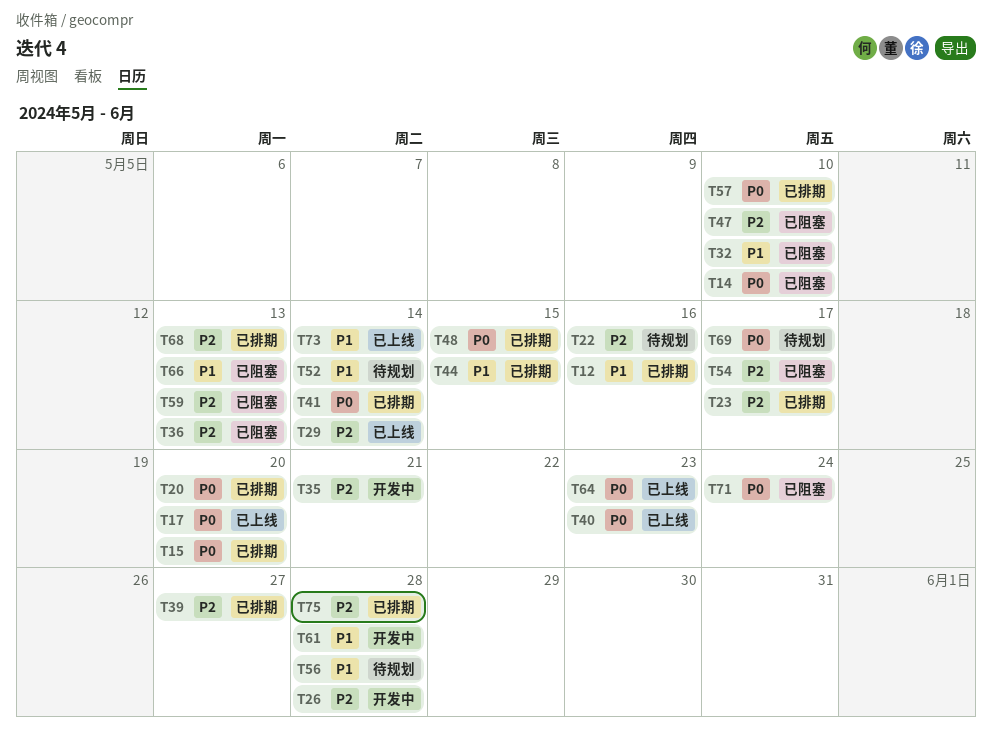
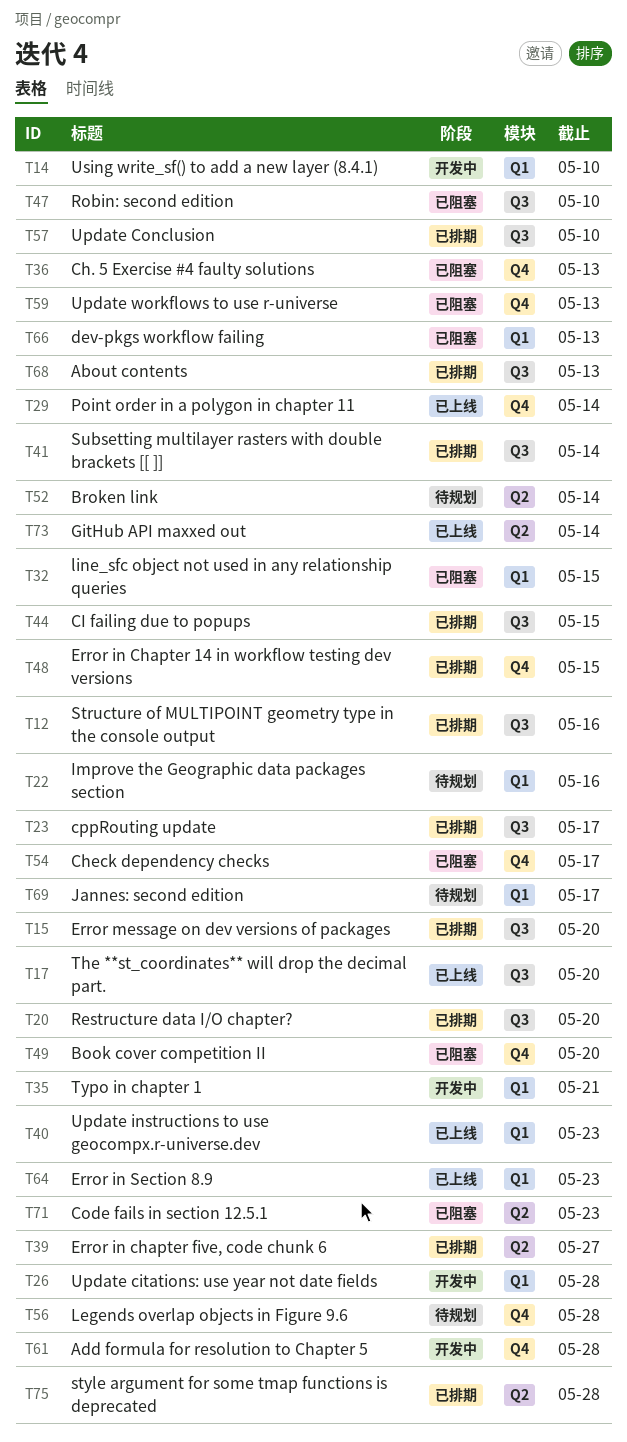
T14, status: 已阻塞 -> 开发中
T32, due: May 10 -> May 15
T49: none -> present
T71, due: May 24 -> May 23

